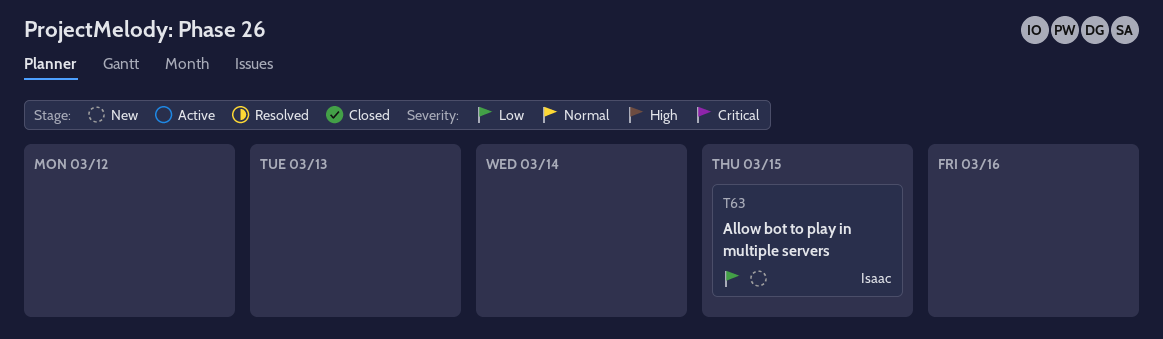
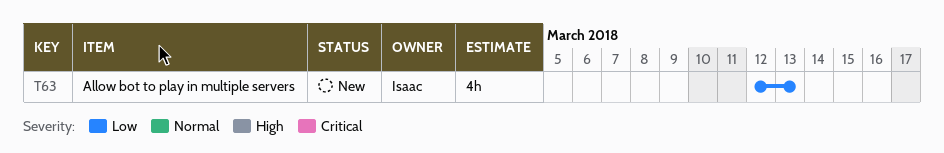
T63, due: Mar 15 -> Mar 13

